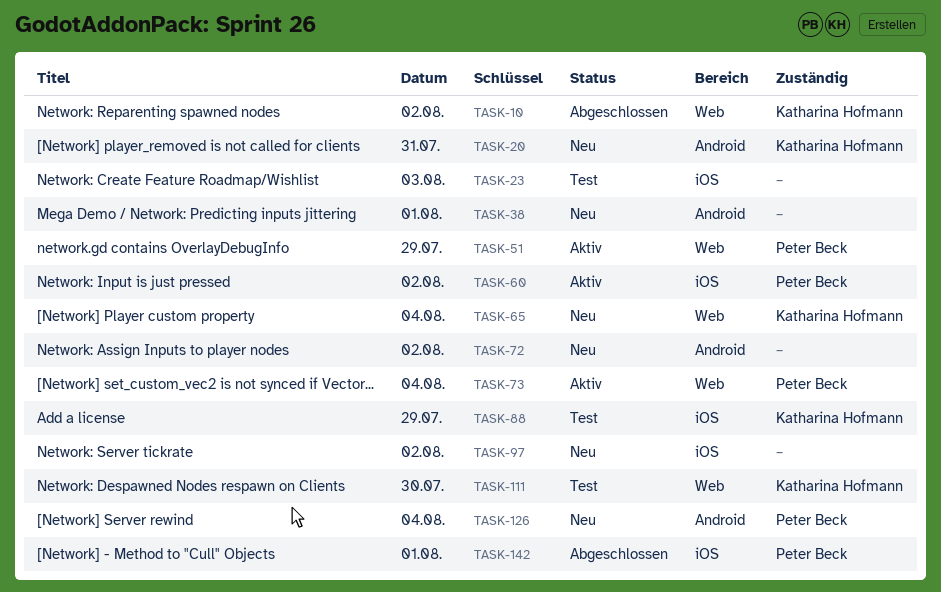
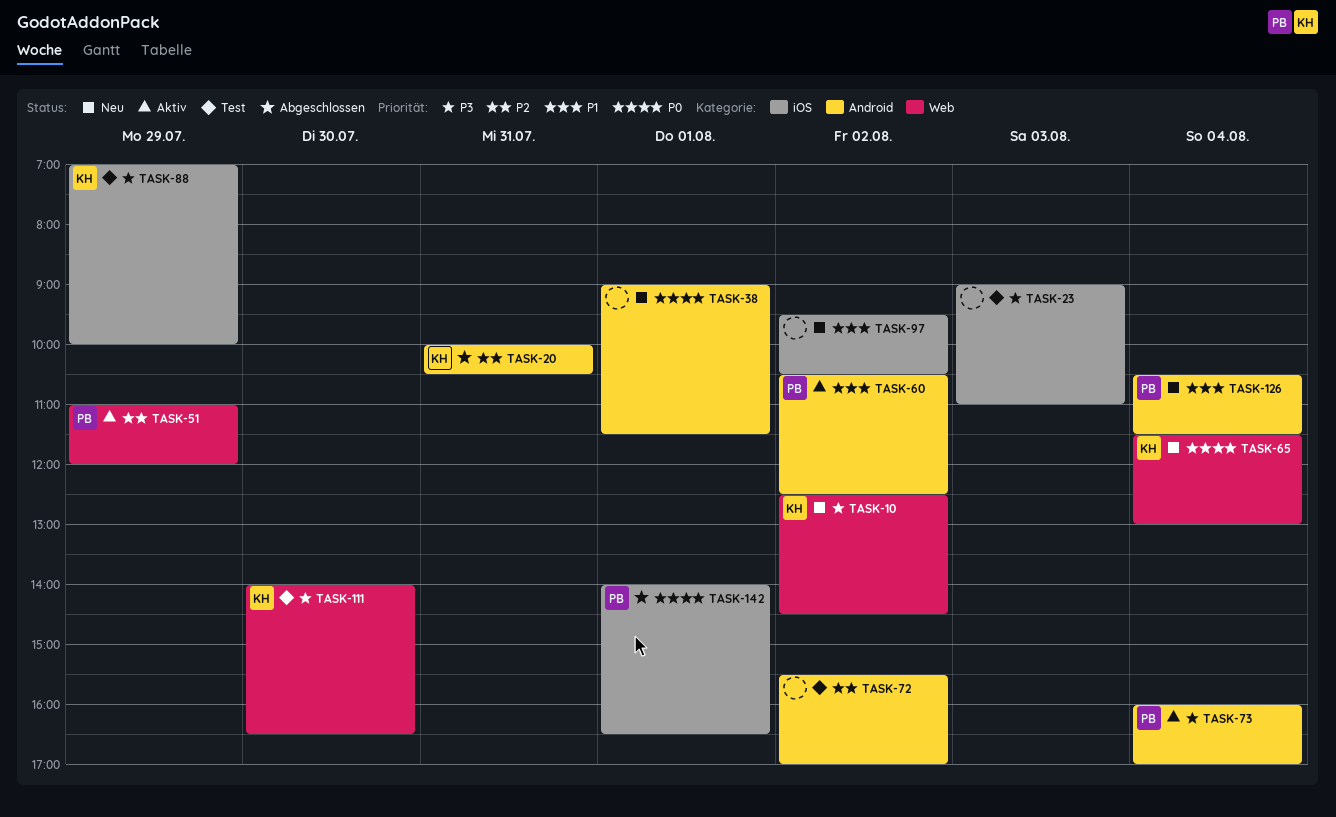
TASK-10, status: Abgeschlossen -> Neu
TASK-20, status: Neu -> Abgeschlossen
TASK-60, label: iOS -> Android
TASK-72, status: Neu -> Test
TASK-73, label: Web -> Android

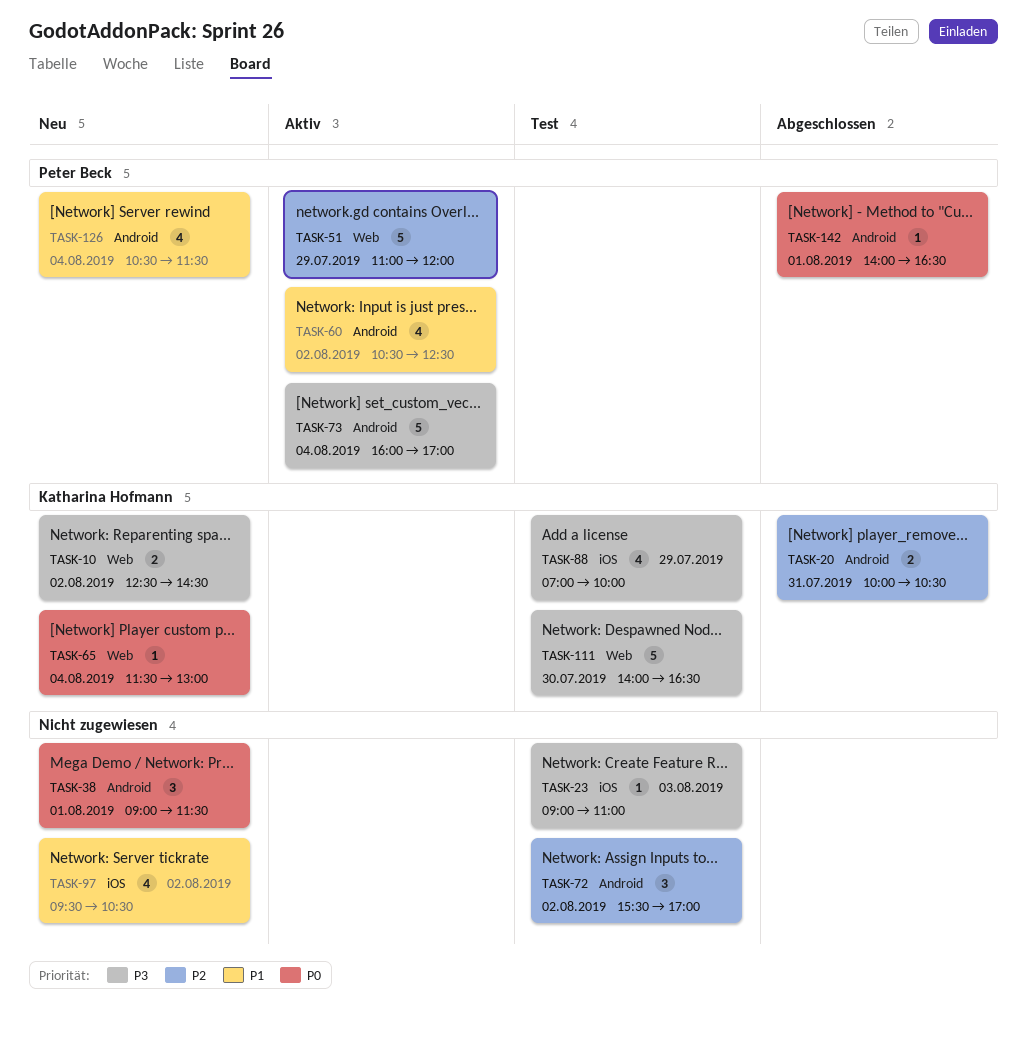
TASK-142, label: iOS -> Android

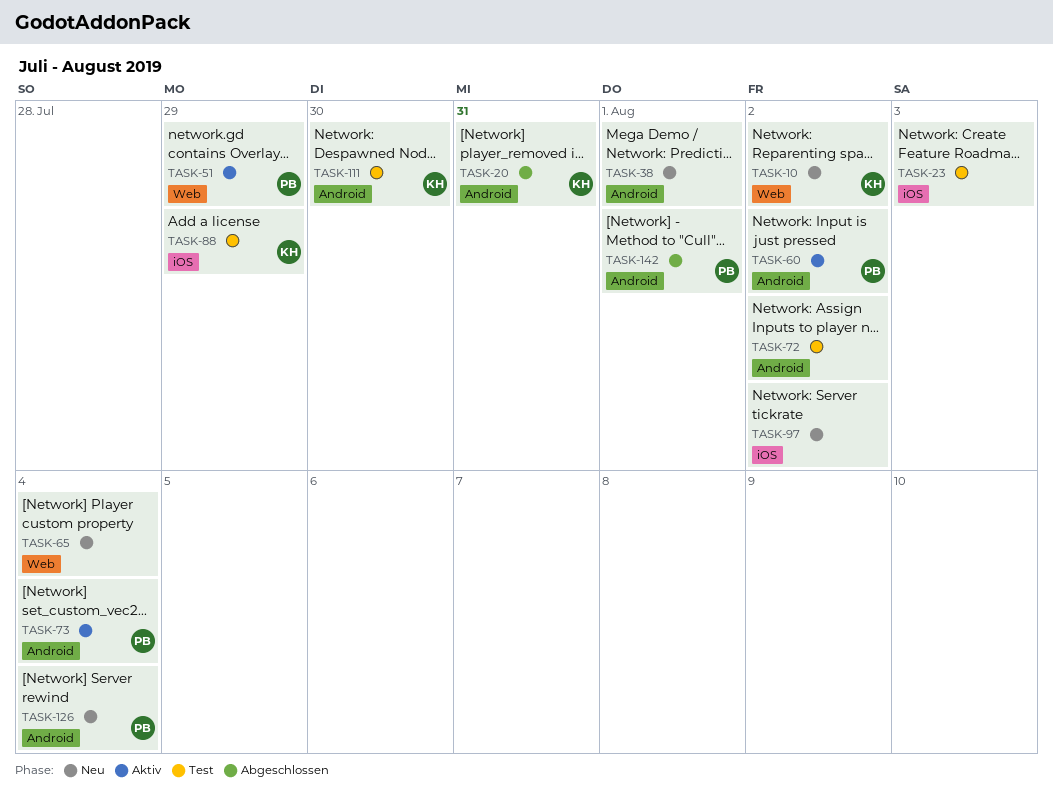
TASK-65, owner: Katharina Hofmann -> none
TASK-111, label: Web -> Android

